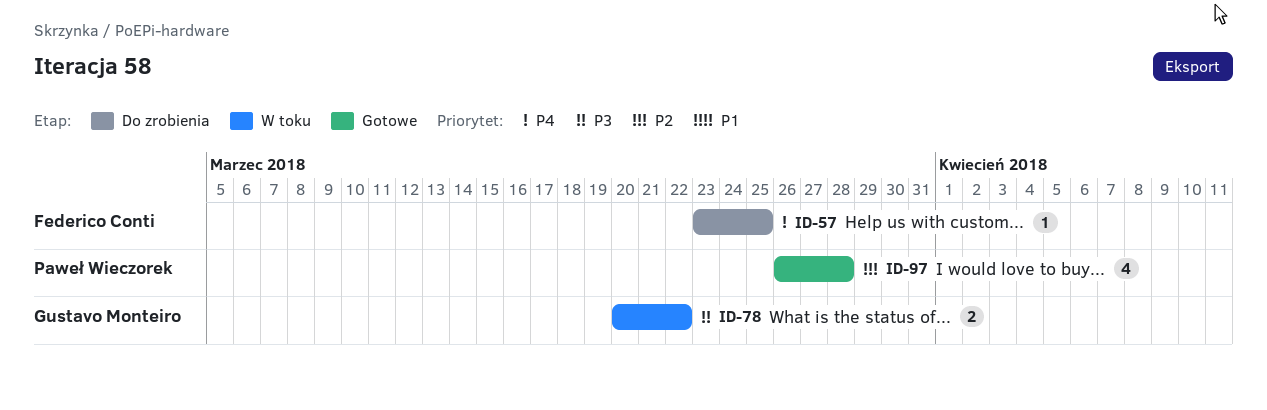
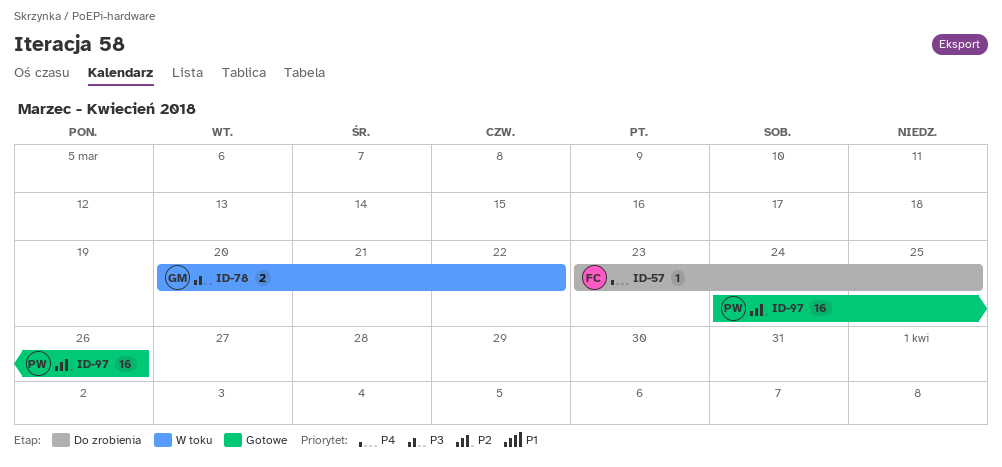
ID-97, estimate: 4 -> 16
ID-97, start: Mar 26 -> Mar 24
ID-97, due: Mar 28 -> Mar 26

